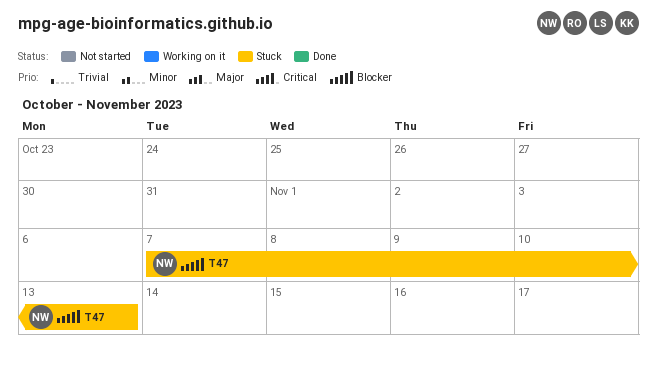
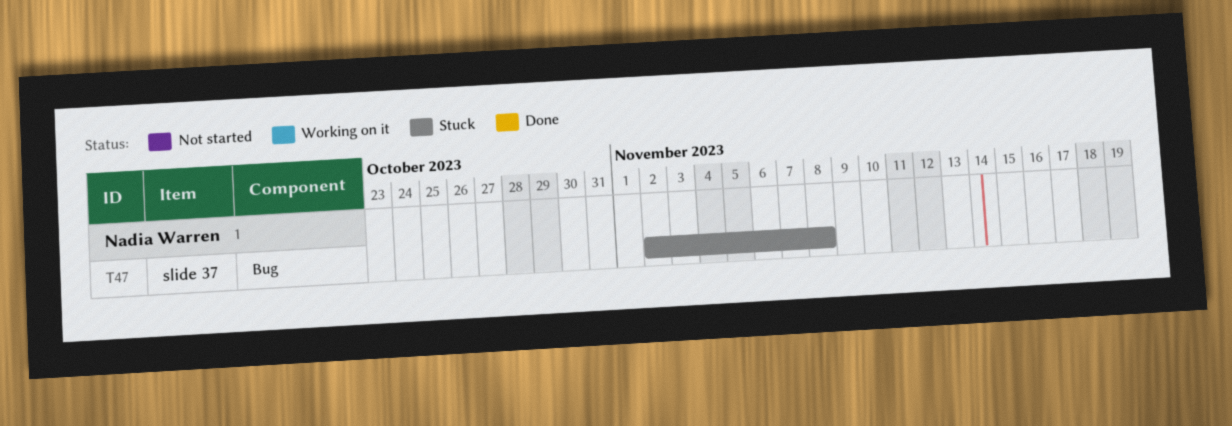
T47, start: Nov 7 -> Nov 2
T47, due: Nov 13 -> Nov 8

